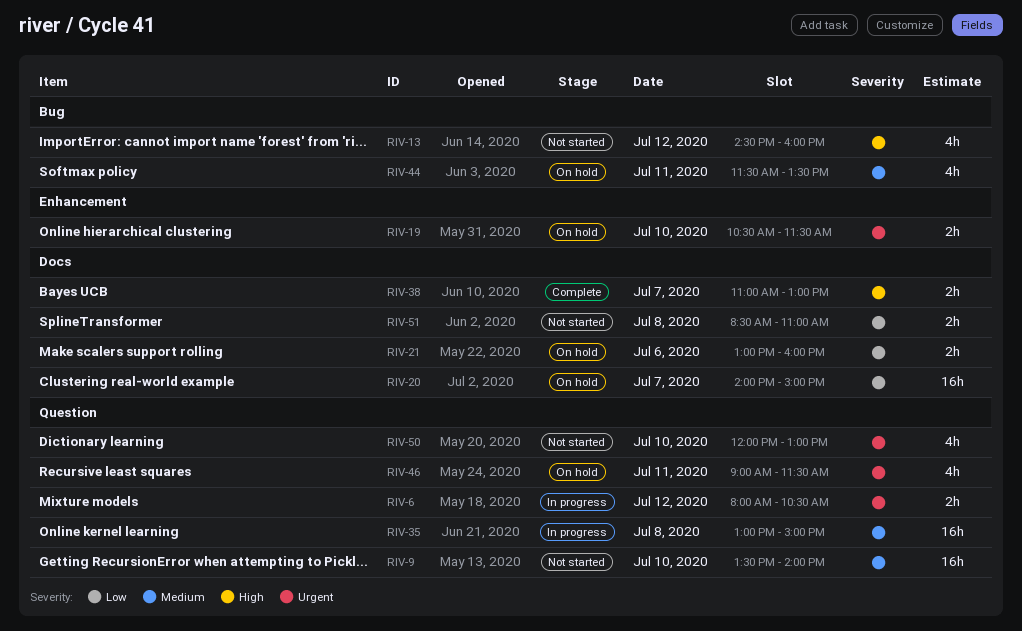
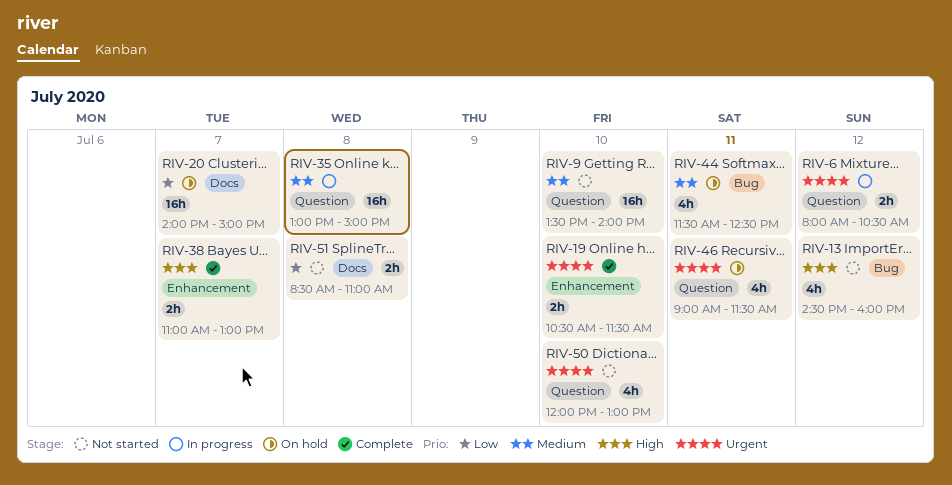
RIV-19, status: On hold -> Complete
RIV-21: present -> none
RIV-38, label: Docs -> Enhancement
RIV-44, ends: 13:30 -> 12:30

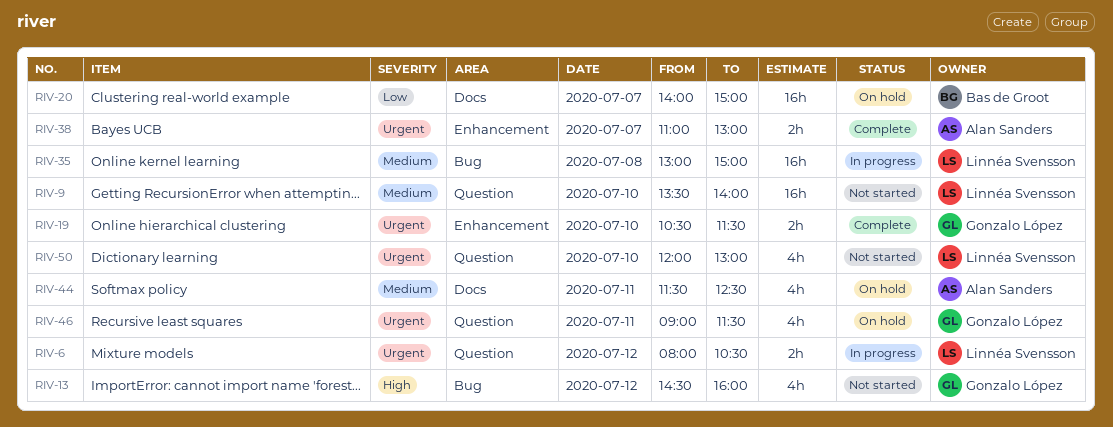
RIV-35, label: Question -> Bug
RIV-38, priority: High -> Urgent
RIV-44, label: Bug -> Docs
RIV-51: present -> none

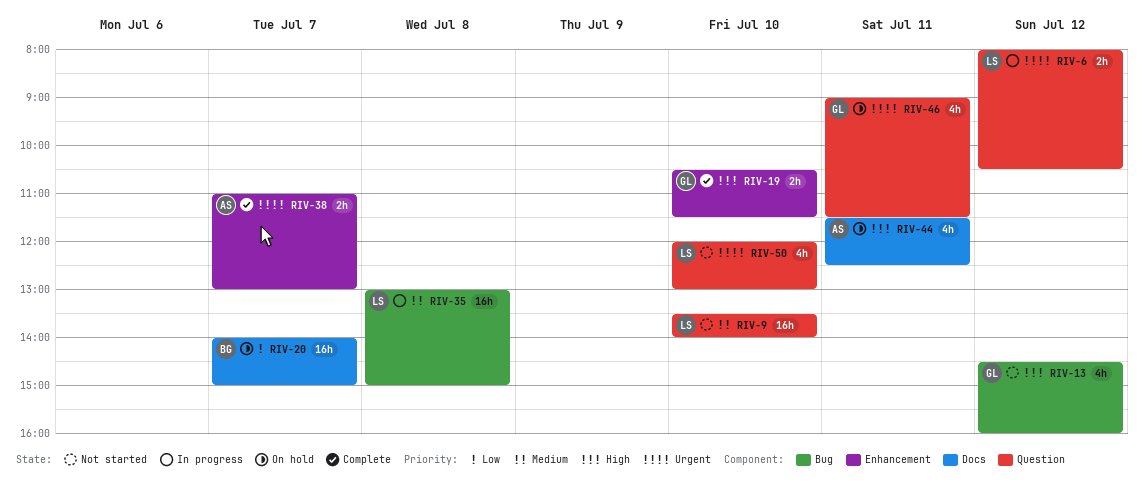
RIV-19, priority: Urgent -> High
RIV-44, priority: Medium -> High

